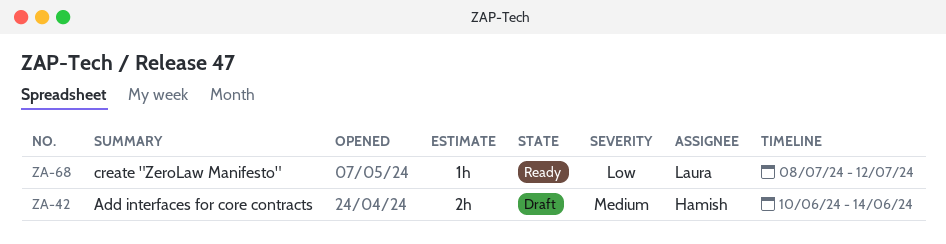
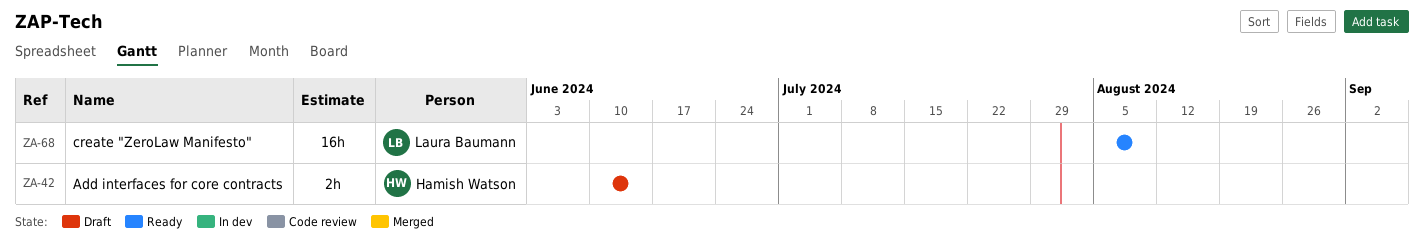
ZA-68, estimate: 1h -> 16h
ZA-68, start: Jul 8 -> Aug 5
ZA-68, due: Jul 12 -> Aug 9

